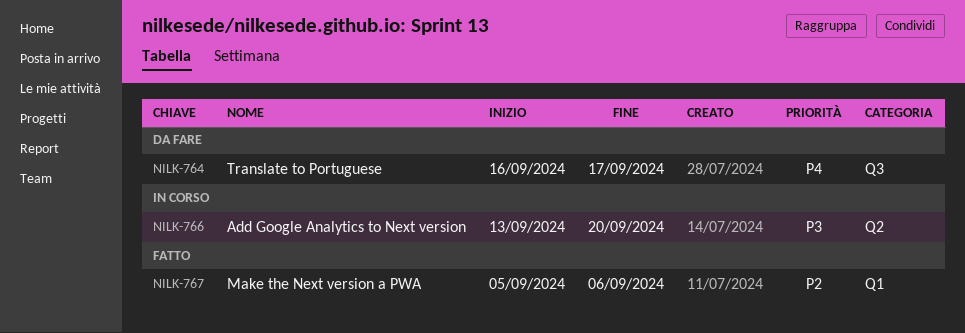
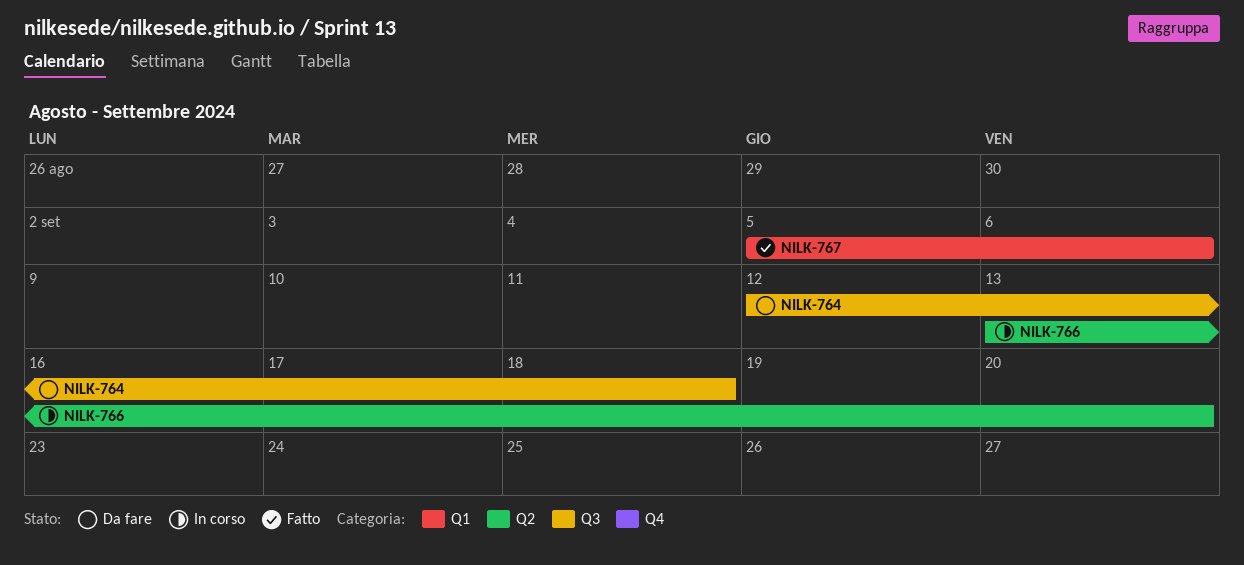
NILK-764, start: Sep 16 -> Sep 12
NILK-764, due: Sep 17 -> Sep 18

